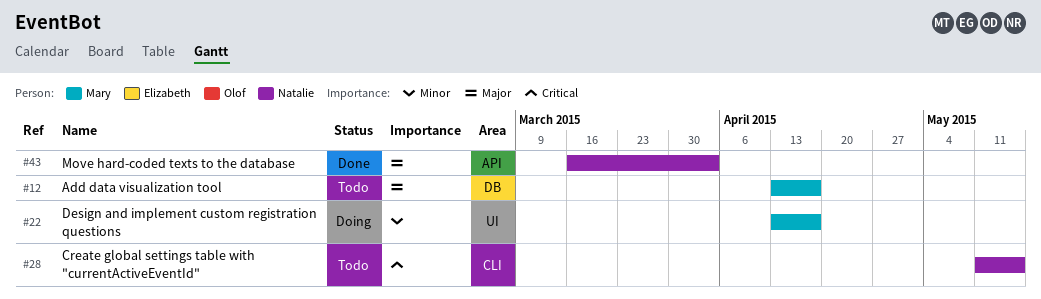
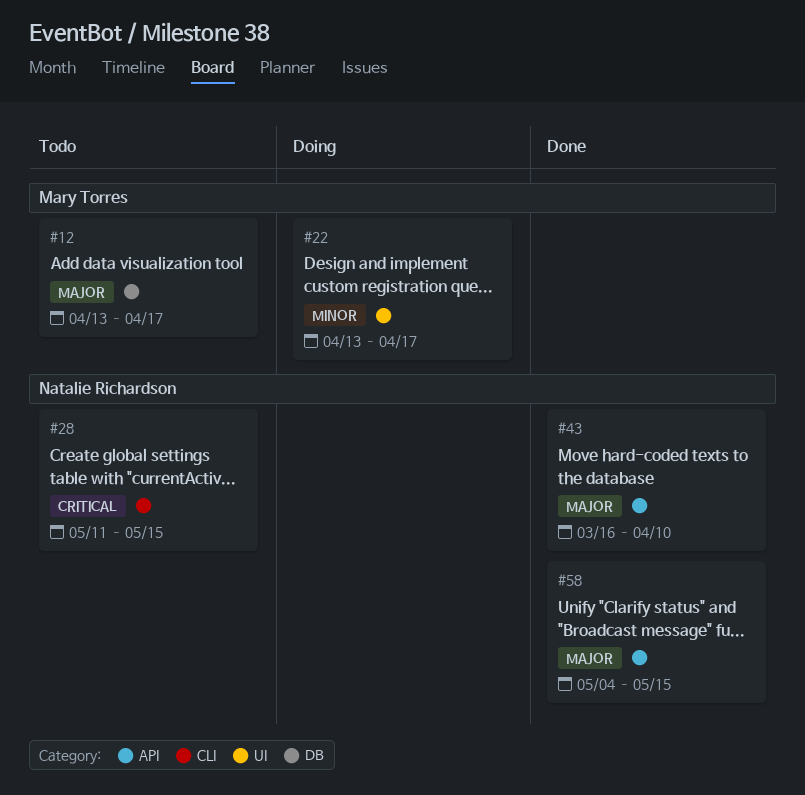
#43, due: Apr 3 -> Apr 10
#58: none -> present

